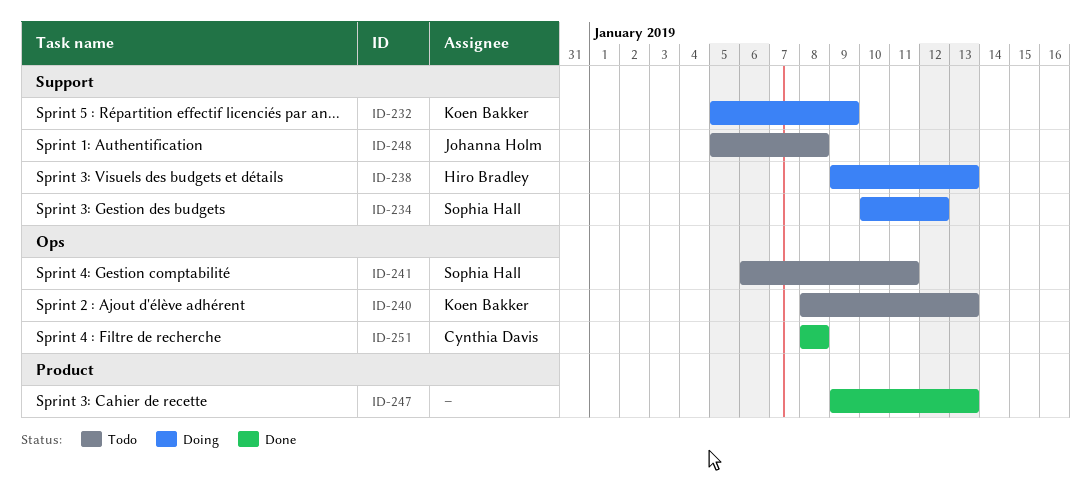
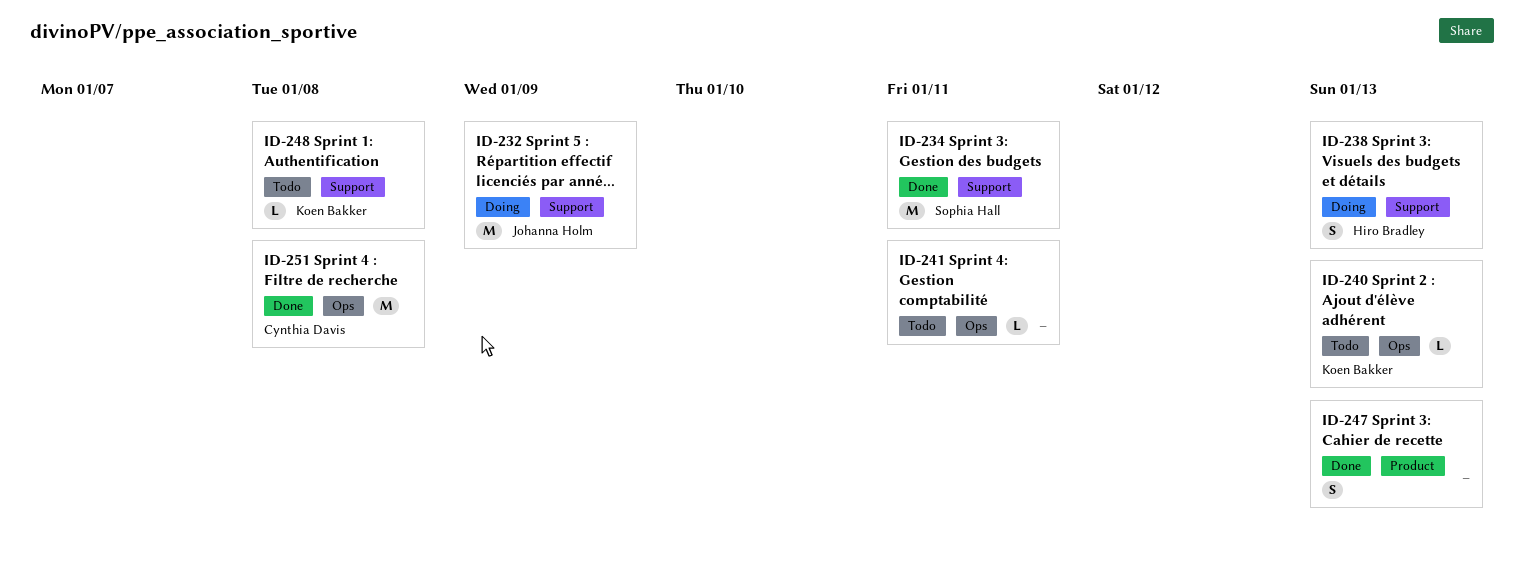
ID-232, owner: Koen Bakker -> Johanna Holm
ID-234, status: Doing -> Done
ID-234, due: Jan 12 -> Jan 11
ID-241, owner: Sophia Hall -> none
ID-248, owner: Johanna Holm -> Koen Bakker

